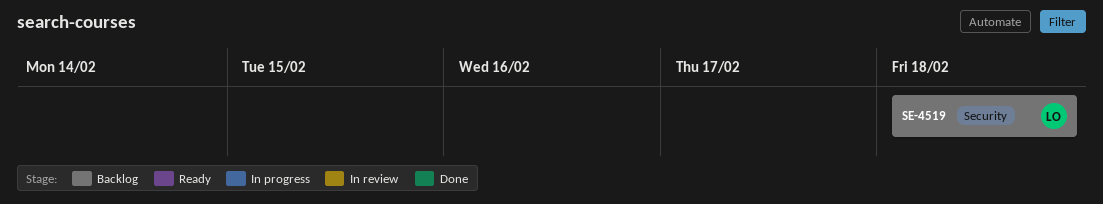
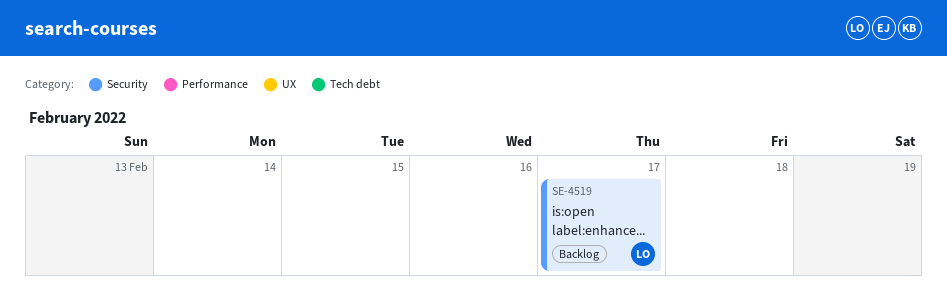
SE-4519, due: Feb 18 -> Feb 17

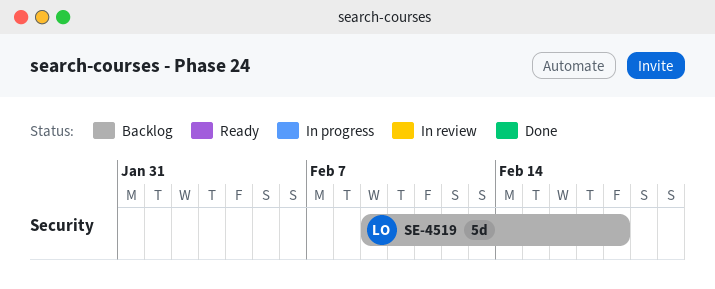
SE-4519, due: Feb 17 -> Feb 18

